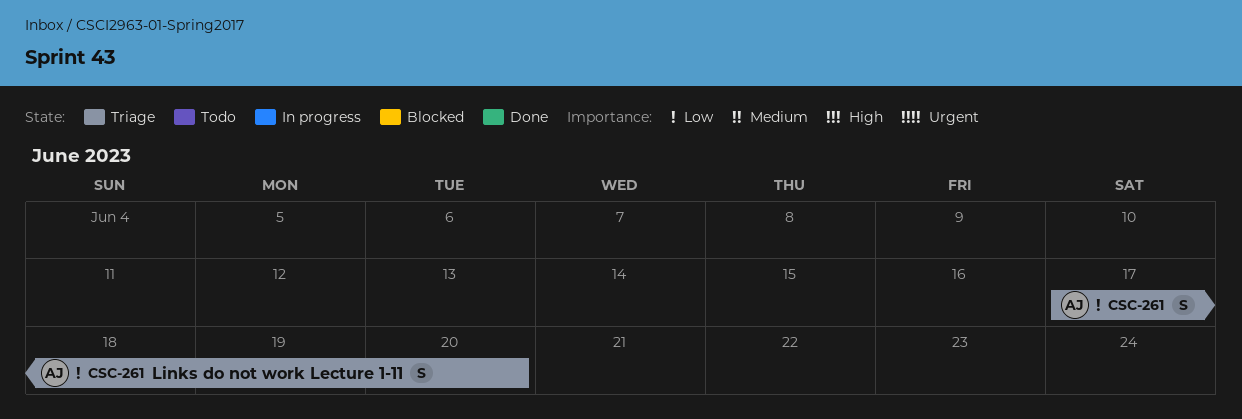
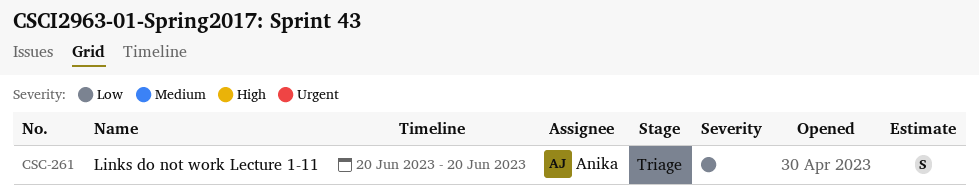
CSC-261, start: Jun 17 -> Jun 20

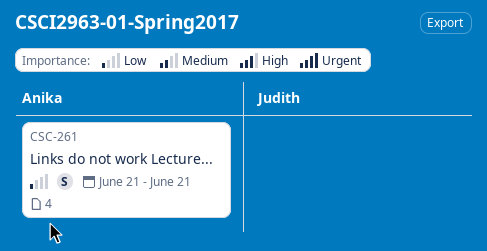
CSC-261, start: Jun 20 -> Jun 21
CSC-261, due: Jun 20 -> Jun 21

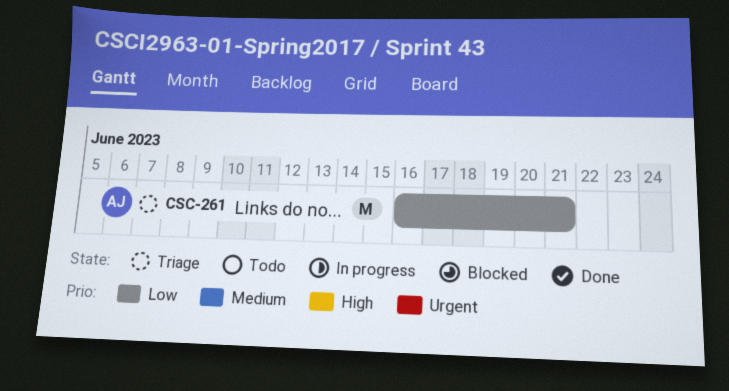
CSC-261, estimate: S -> M
CSC-261, start: Jun 21 -> Jun 16

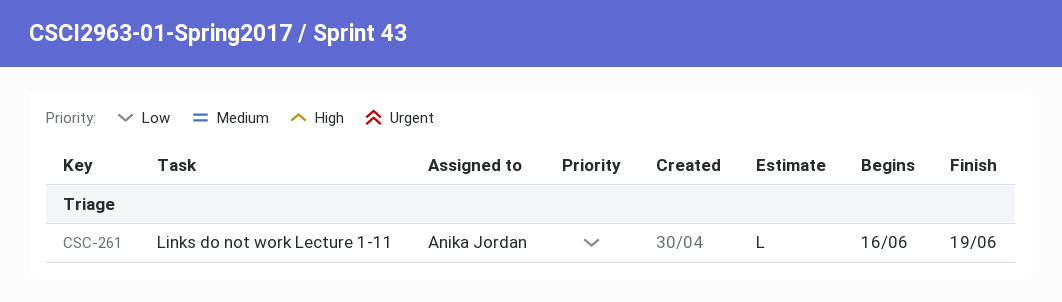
CSC-261, estimate: M -> L
CSC-261, due: Jun 21 -> Jun 19

